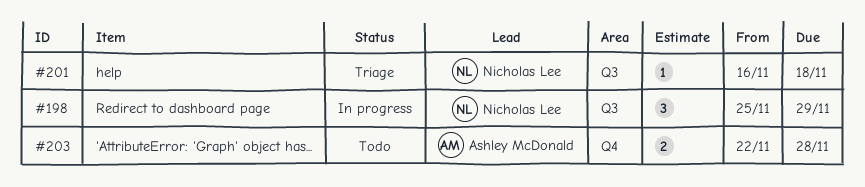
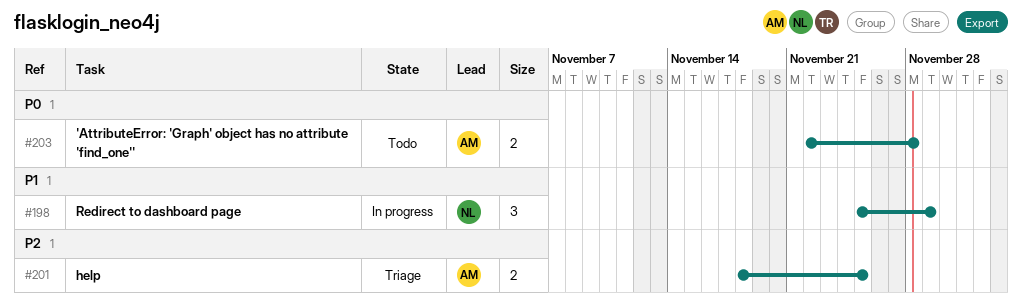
#201, owner: Nicholas Lee -> Ashley McDonald
#201, estimate: 1 -> 2
#201, start: Nov 16 -> Nov 18
#201, due: Nov 18 -> Nov 25

